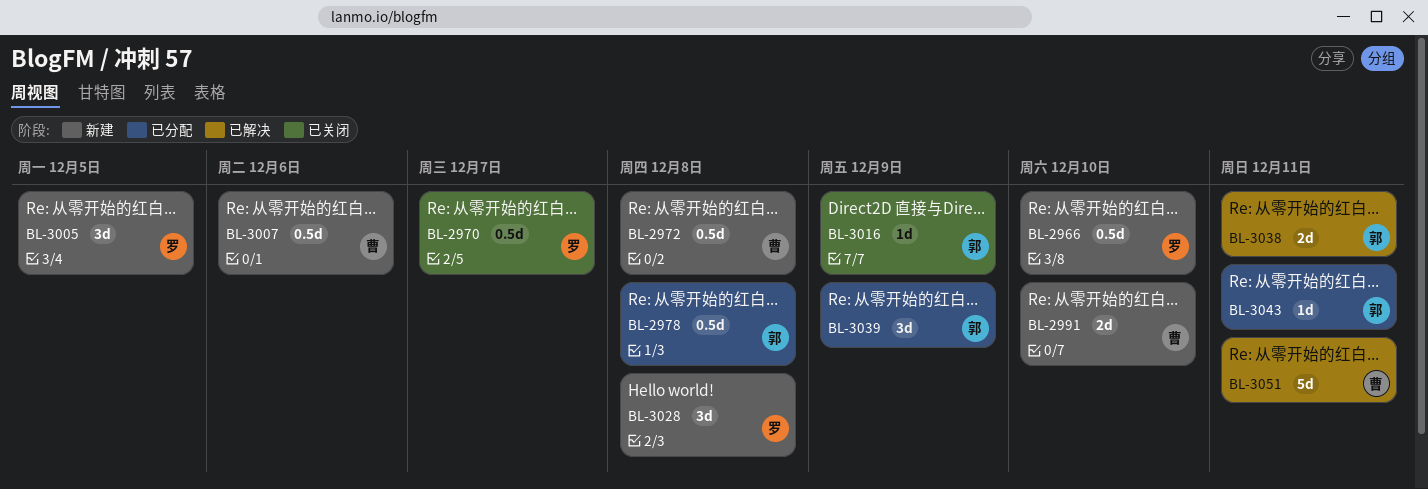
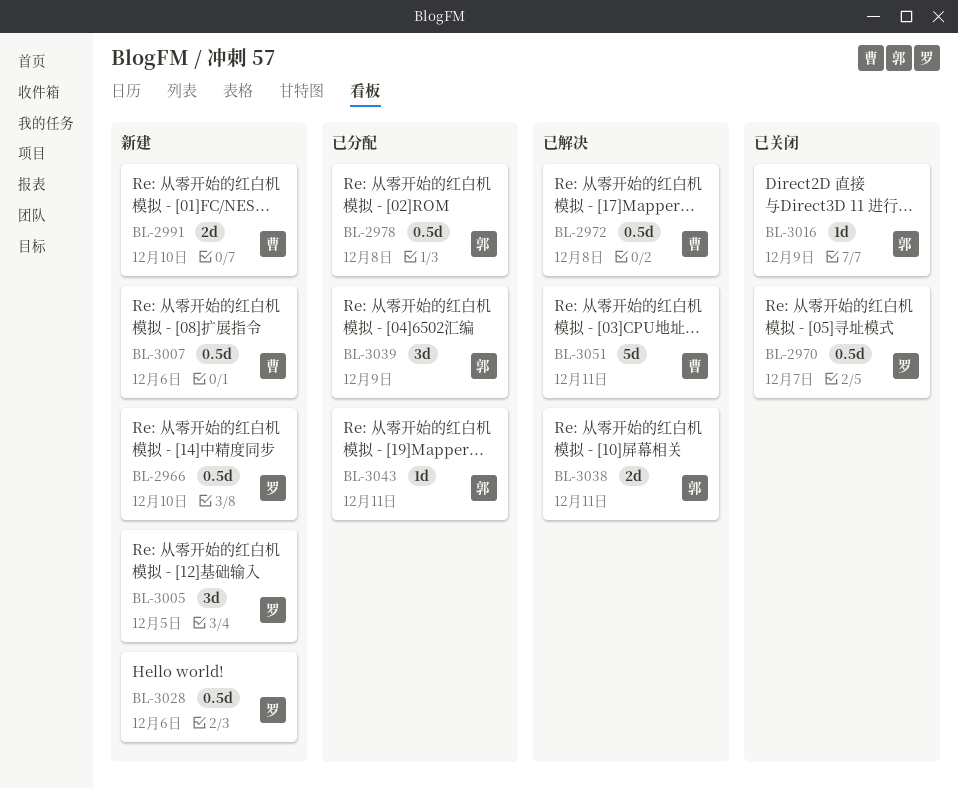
BL-2972, status: 新建 -> 已解决
BL-3028, estimate: 3d -> 0.5d
BL-3028, due: Dec 8 -> Dec 6

